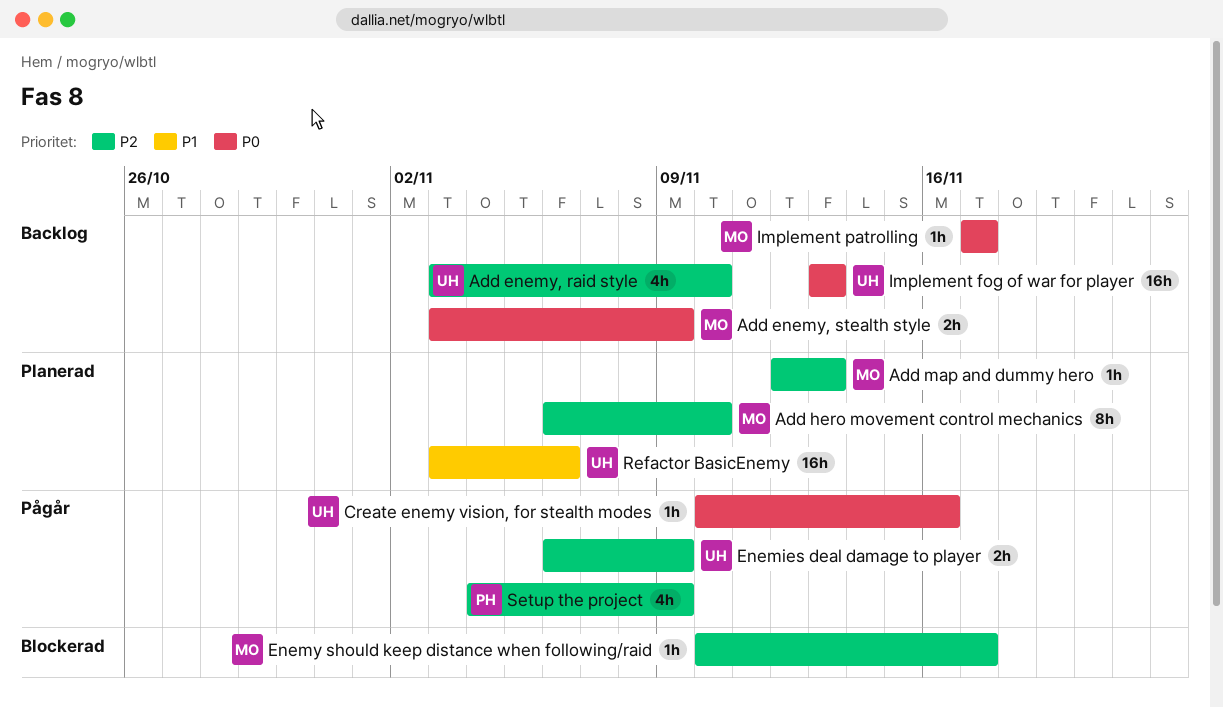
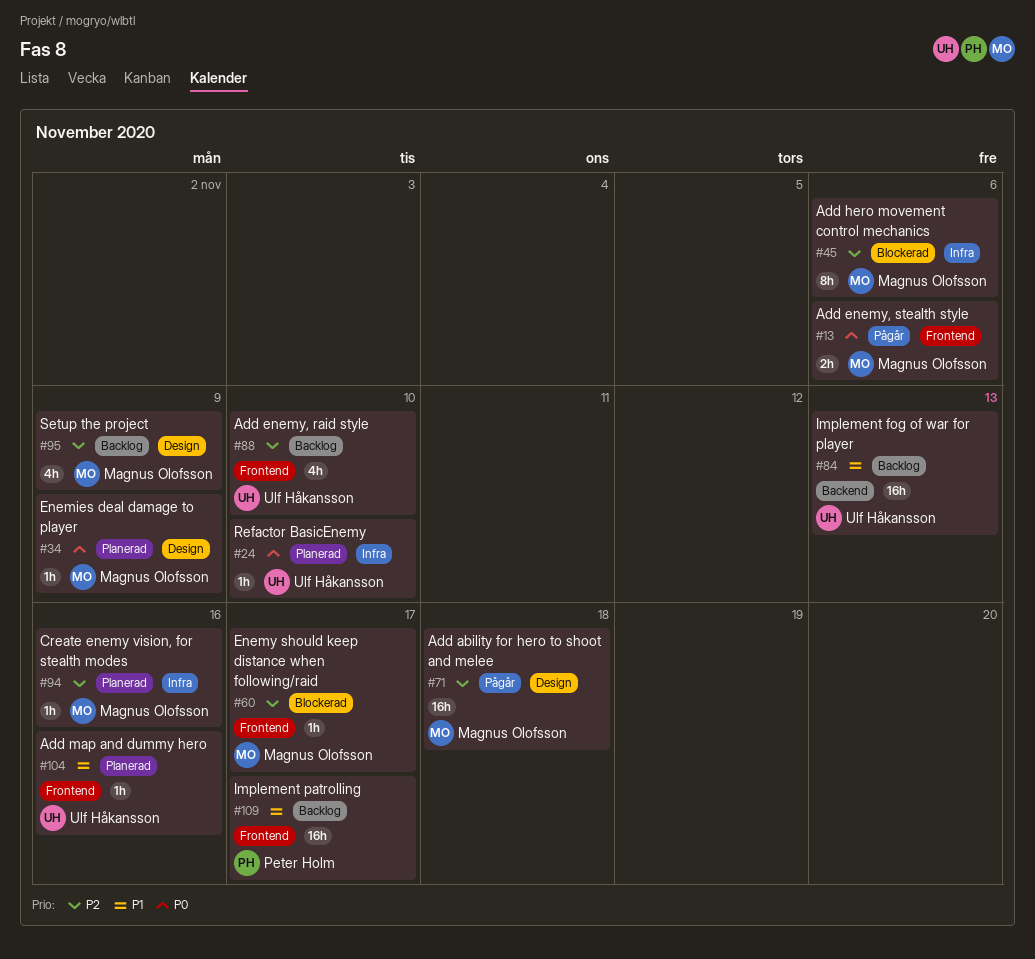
Add ability for hero to shoot and melee: none -> present
Add enemy, stealth style, status: Backlog -> Pågår
Add enemy, stealth style, due: Nov 9 -> Nov 6
Add hero movement control mechanics, status: Planerad -> Blockerad
Add hero movement control mechanics, due: Nov 10 -> Nov 6
Add map and dummy hero, owner: Magnus Olofsson -> Ulf Håkansson
Add map and dummy hero, priority: P2 -> P1
Add map and dummy hero, due: Nov 13 -> Nov 16
Create enemy vision, for stealth modes, status: Pågår -> Planerad
Create enemy vision, for stealth modes, owner: Ulf Håkansson -> Magnus Olofsson
Create enemy vision, for stealth modes, priority: P0 -> P2
Enemies deal damage to player, status: Pågår -> Planerad
Enemies deal damage to player, owner: Ulf Håkansson -> Magnus Olofsson
Enemies deal damage to player, priority: P2 -> P0
Enemies deal damage to player, estimate: 2h -> 1h
Implement fog of war for player, priority: P0 -> P1
Implement patrolling, owner: Magnus Olofsson -> Peter Holm
Implement patrolling, priority: P0 -> P1
Implement patrolling, estimate: 1h -> 16h
Refactor BasicEnemy, priority: P1 -> P0
Refactor BasicEnemy, estimate: 16h -> 1h
Refactor BasicEnemy, due: Nov 6 -> Nov 10
Setup the project, status: Pågår -> Backlog
Setup the project, owner: Peter Holm -> Magnus Olofsson

